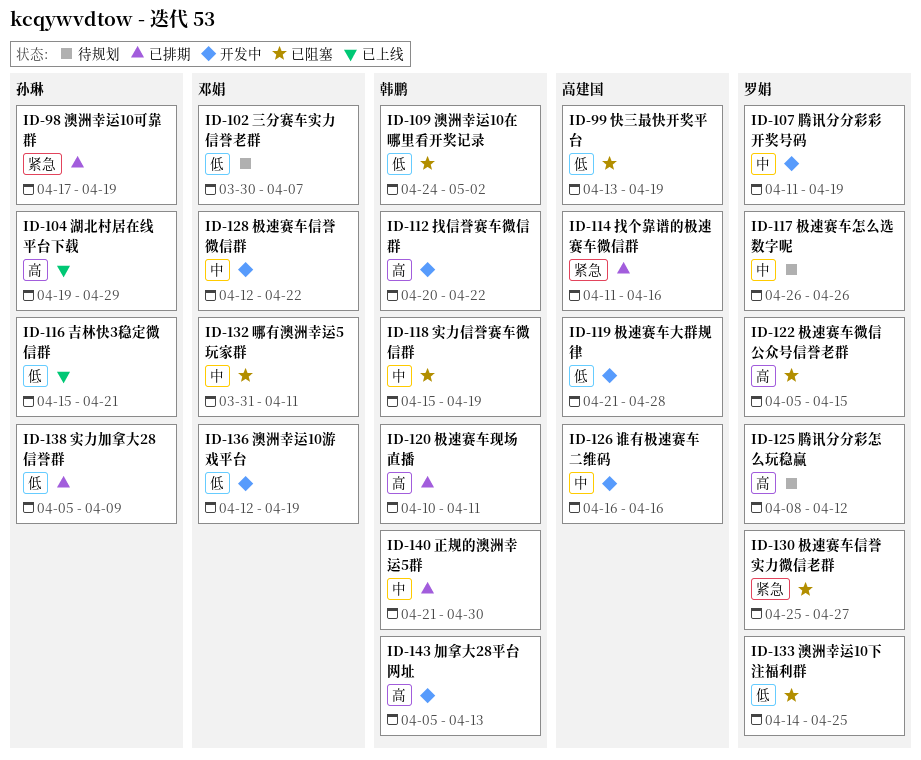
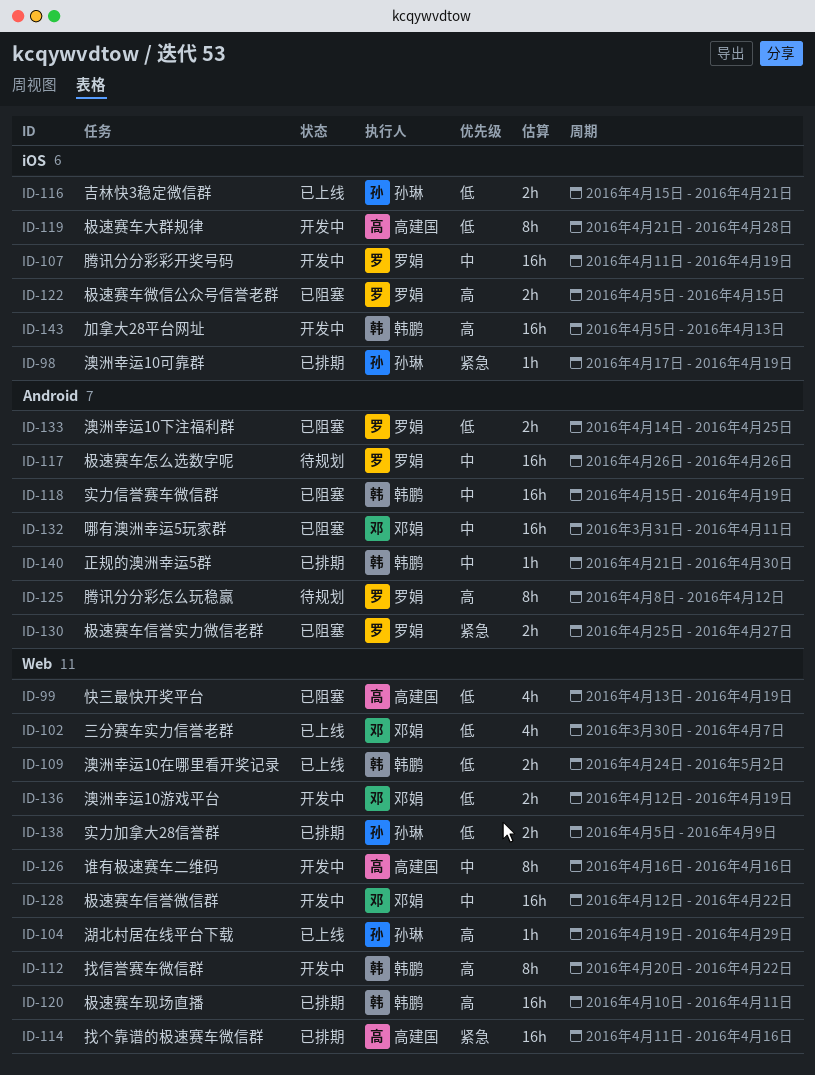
ID-102, status: 待规划 -> 已上线
ID-109, status: 已阻塞 -> 已上线

